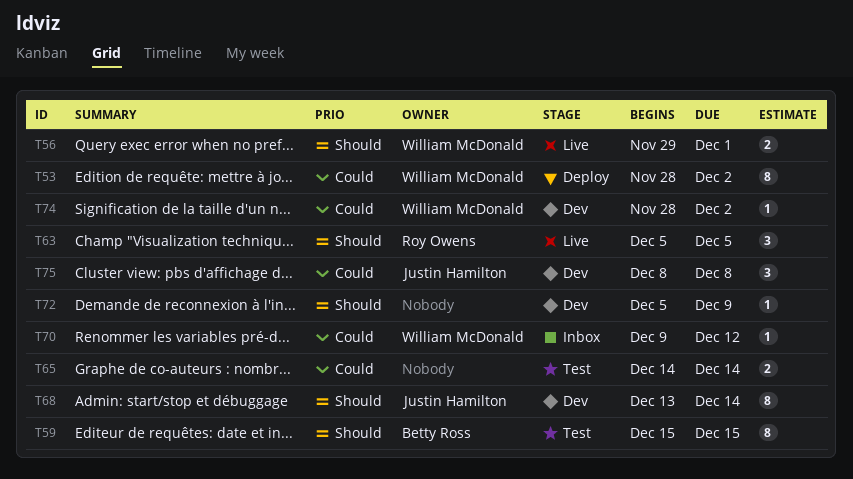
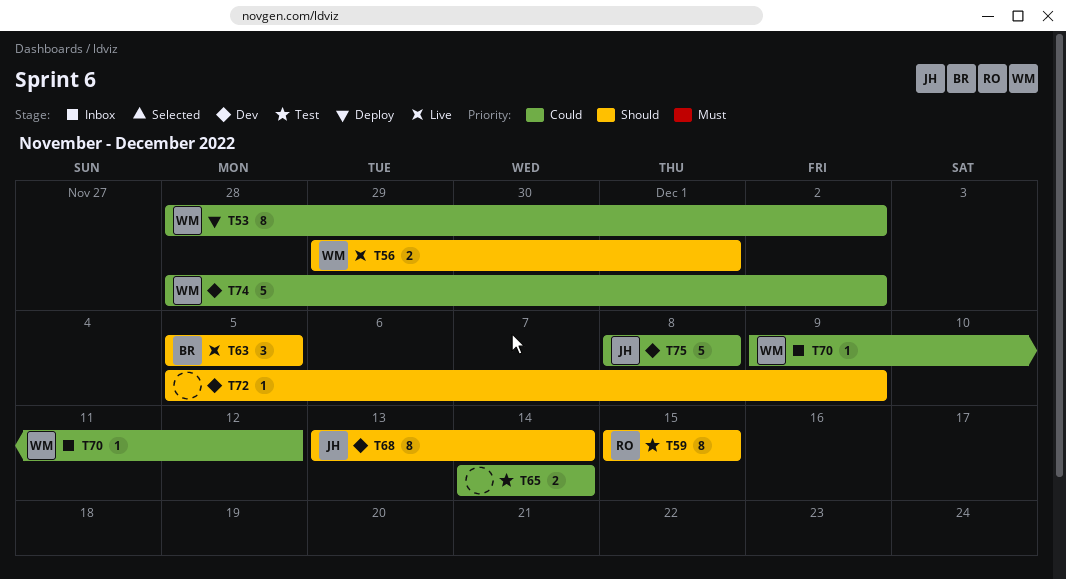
T59, owner: Betty Ross -> Roy Owens
T63, owner: Roy Owens -> Betty Ross
T74, estimate: 1 -> 5
T75, estimate: 3 -> 5

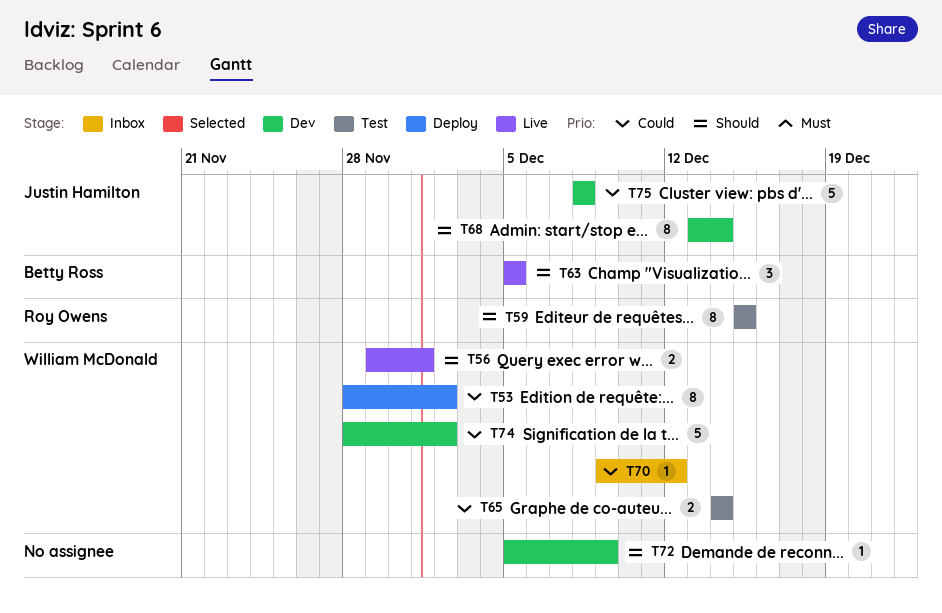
T65, owner: none -> William McDonald

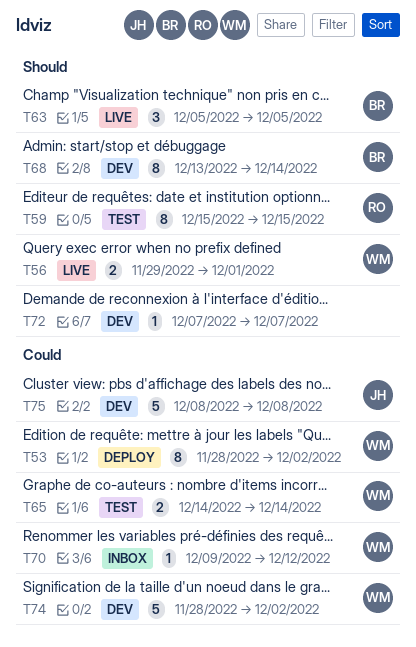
T68, owner: Justin Hamilton -> Betty Ross
T72, start: Dec 5 -> Dec 7
T72, due: Dec 9 -> Dec 7

